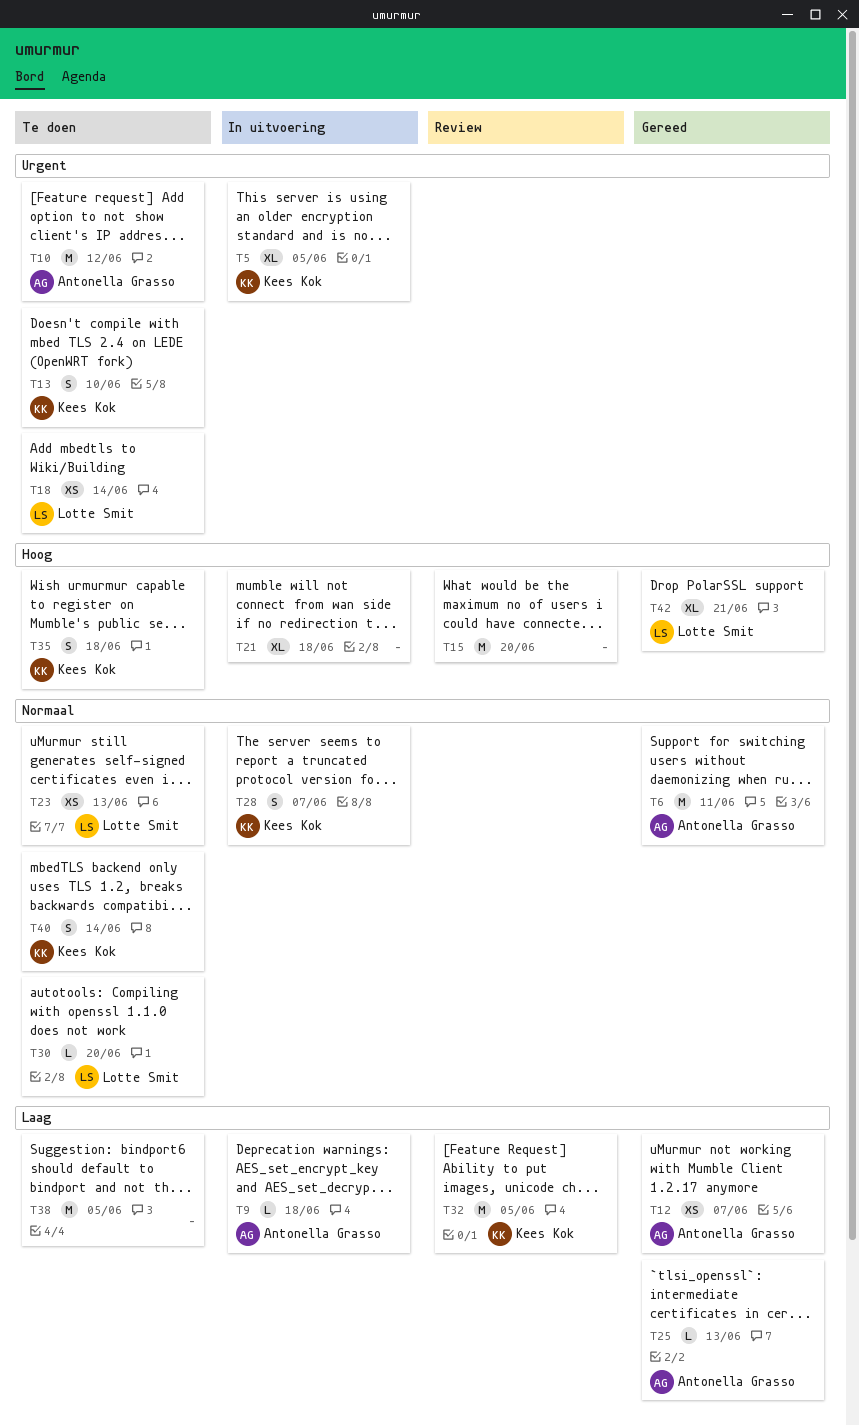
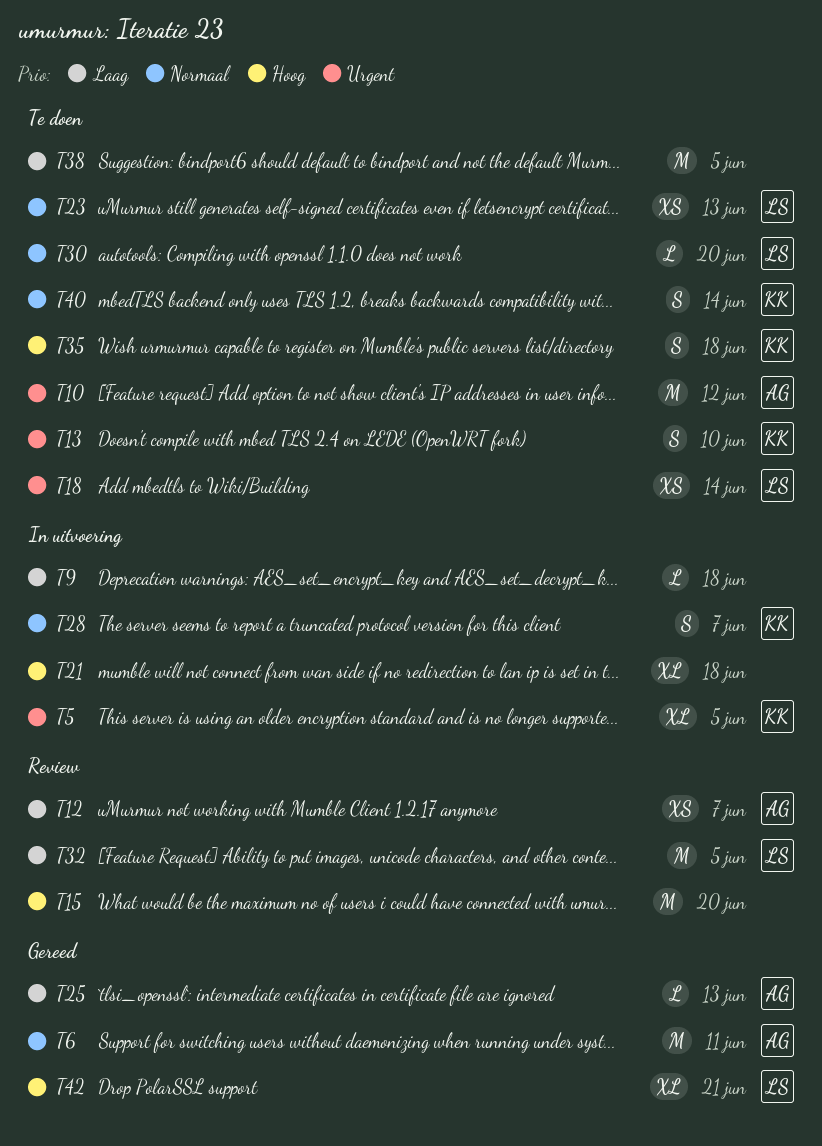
T9, owner: Antonella Grasso -> none
T12, status: Gereed -> Review
T32, owner: Kees Kok -> Lotte Smit

